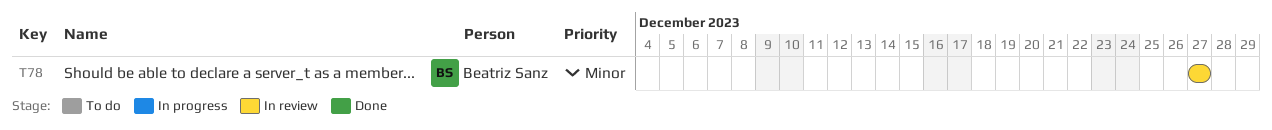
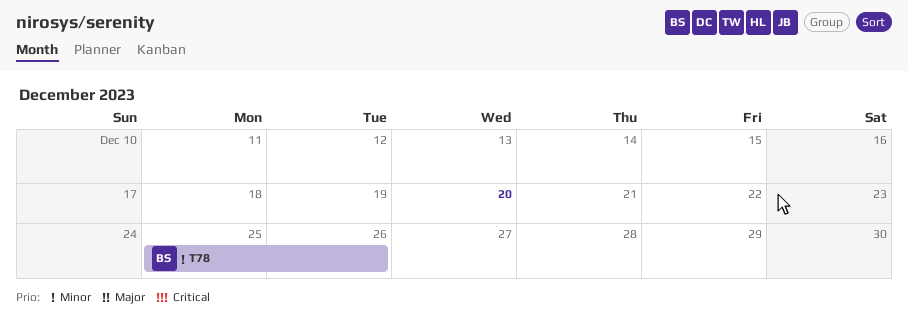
T78, start: Dec 27 -> Dec 25
T78, due: Dec 27 -> Dec 26

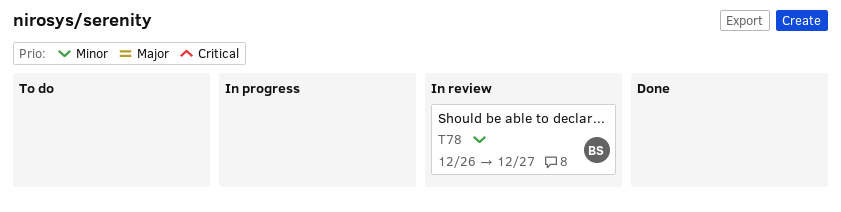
T78, start: Dec 25 -> Dec 26
T78, due: Dec 26 -> Dec 27

